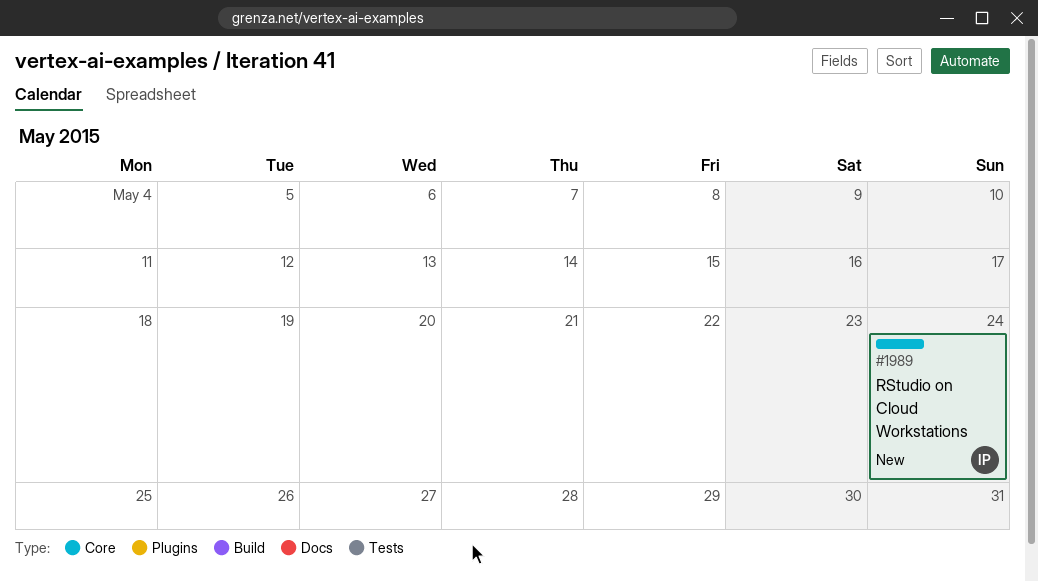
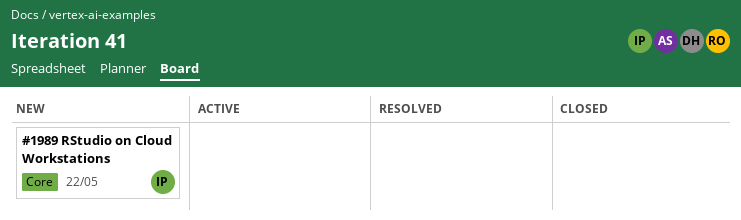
#1989, due: May 24 -> May 22

